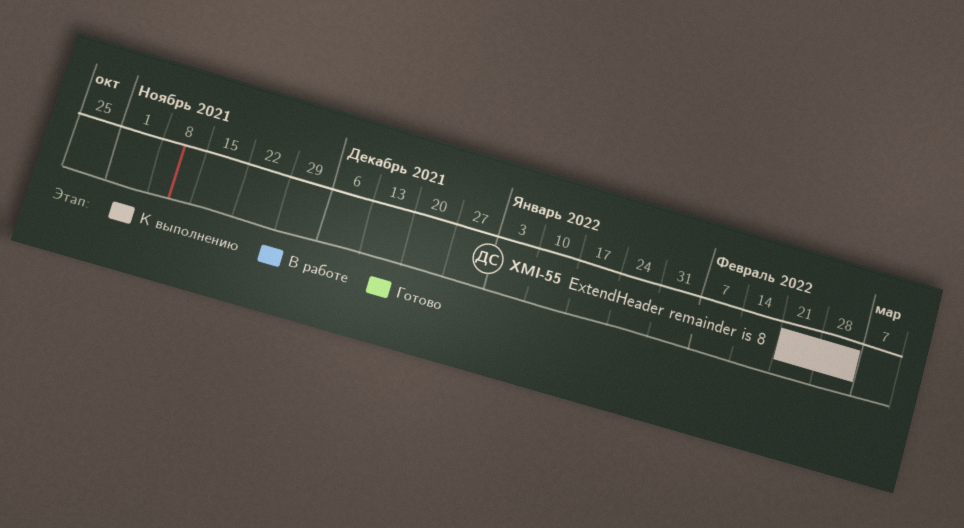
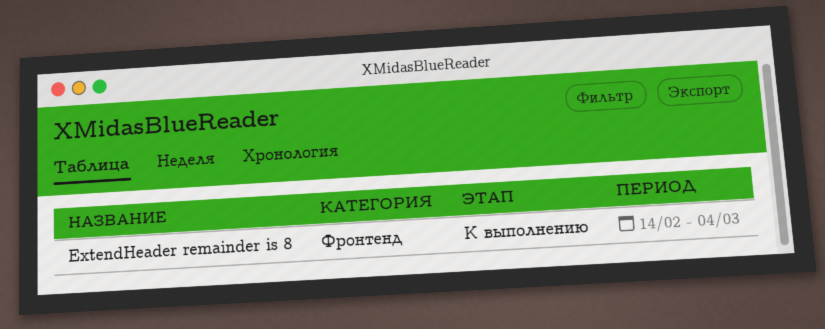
ExtendHeader remainder is 8, start: Feb 21 -> Feb 14

